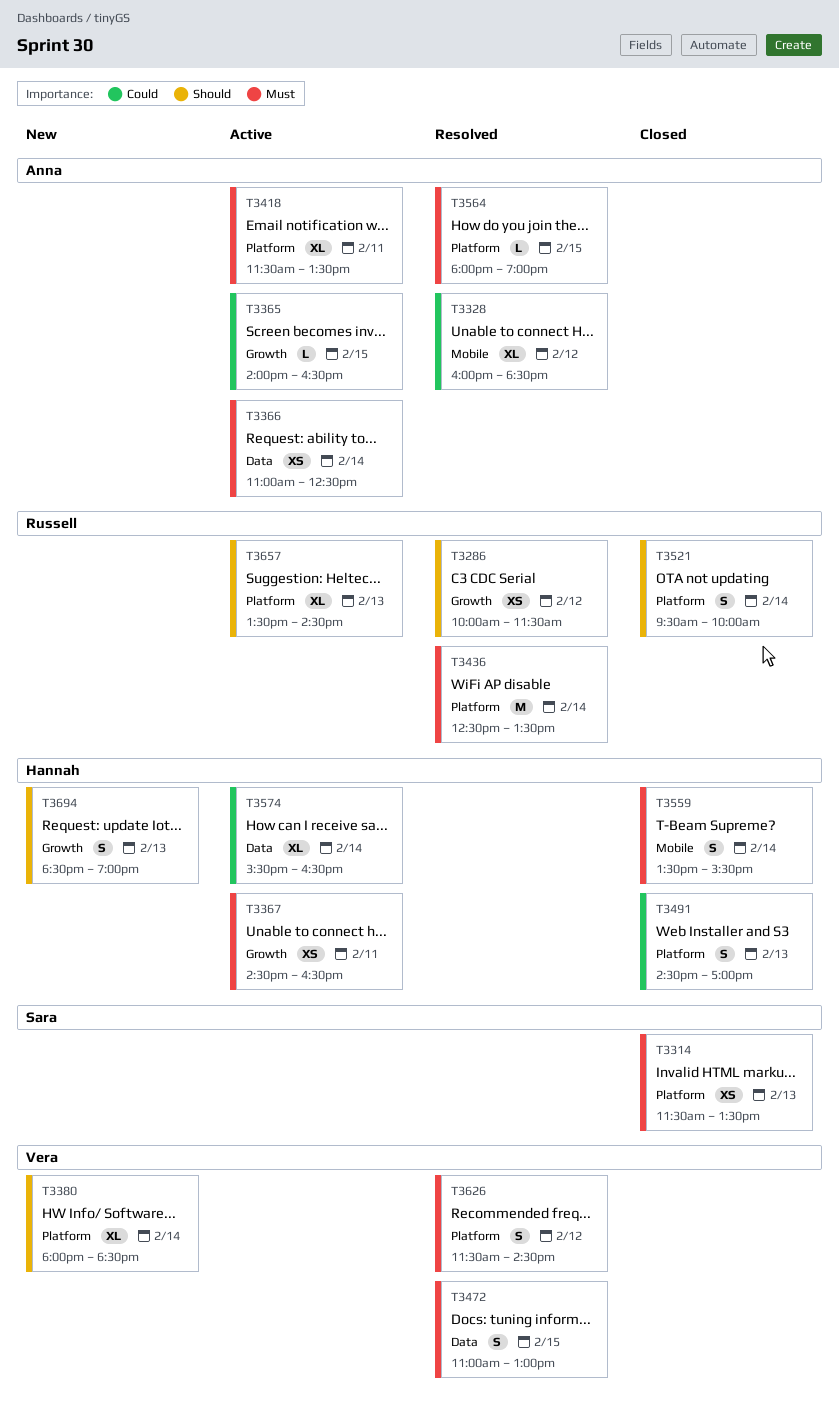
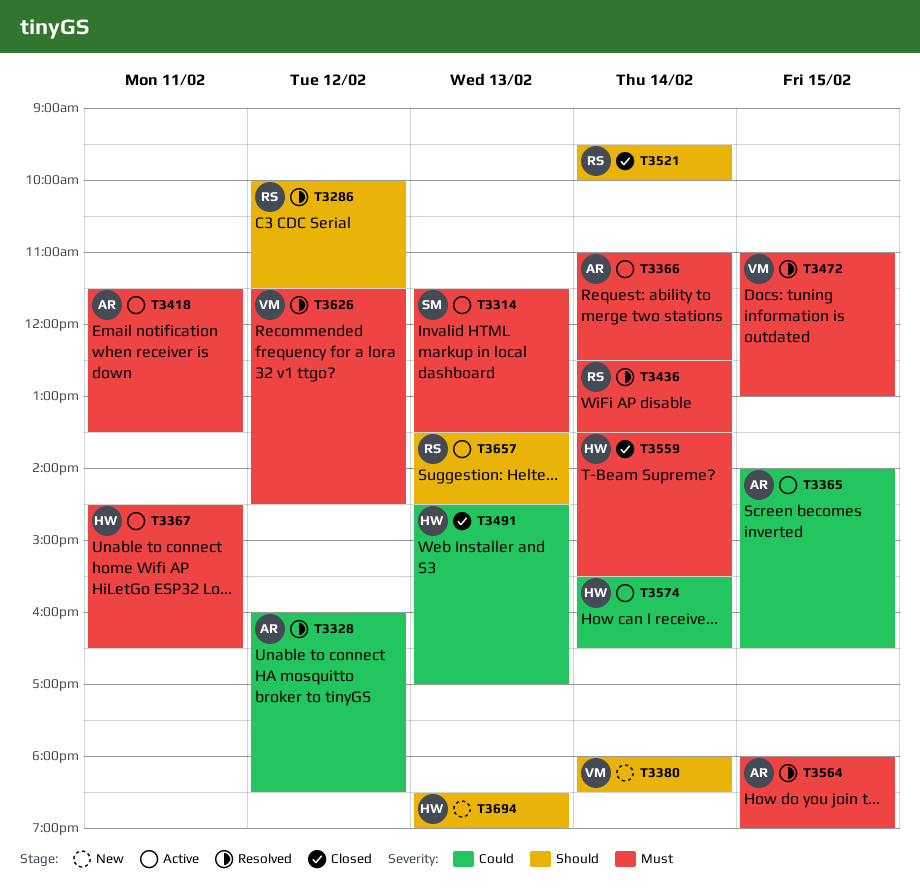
T3314, status: Closed -> Active

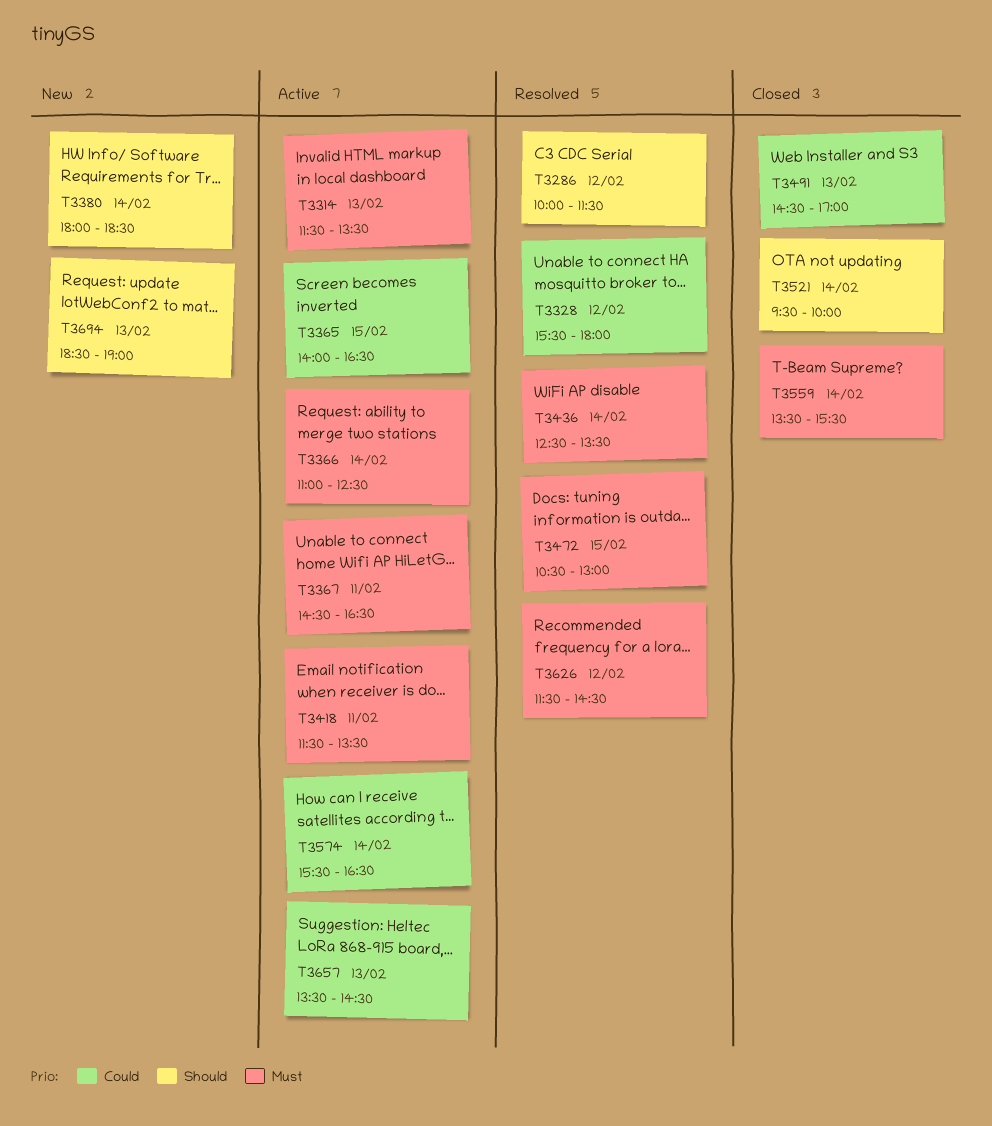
T3328, begins: 16:00 -> 15:30
T3328, ends: 18:30 -> 18:00
T3472, begins: 11:00 -> 10:30
T3564: present -> none
T3657, priority: Should -> Could

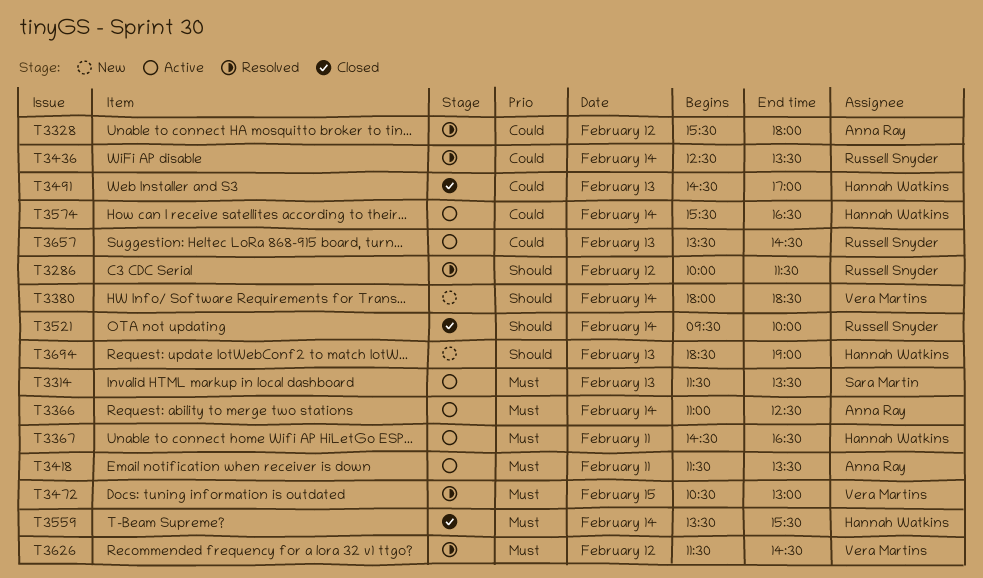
T3365: present -> none
T3436, priority: Must -> Could

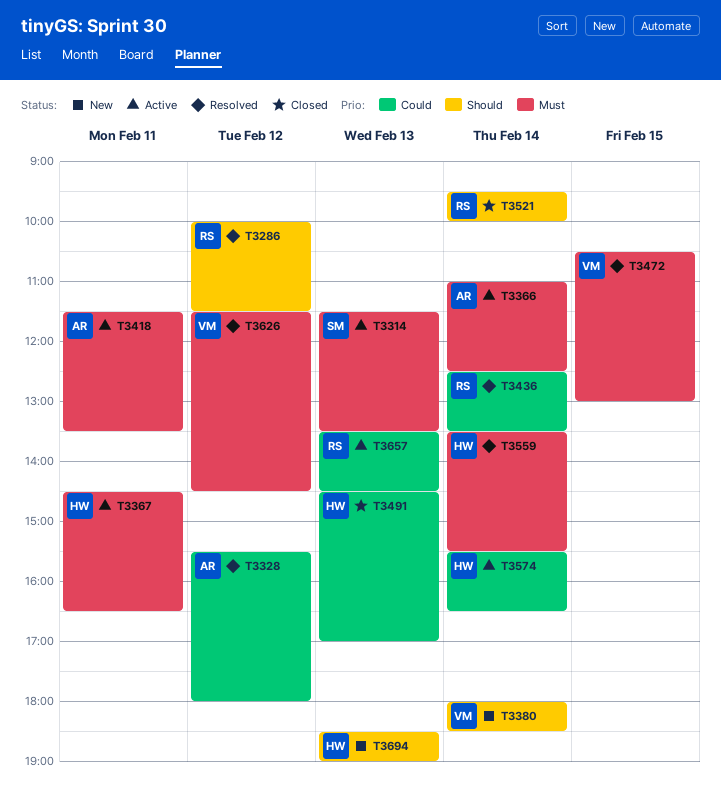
T3559, status: Closed -> Resolved

